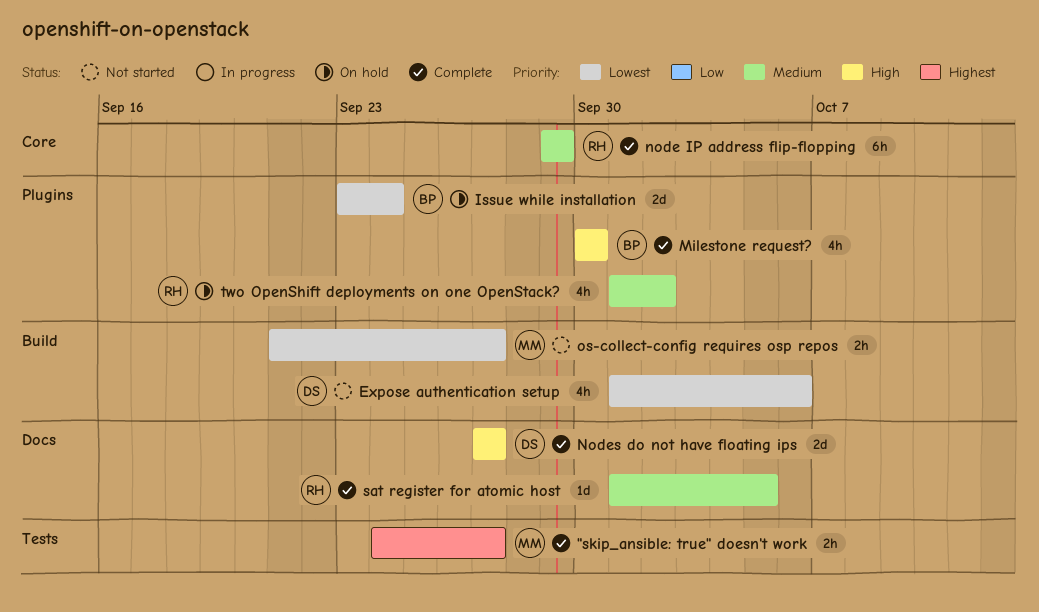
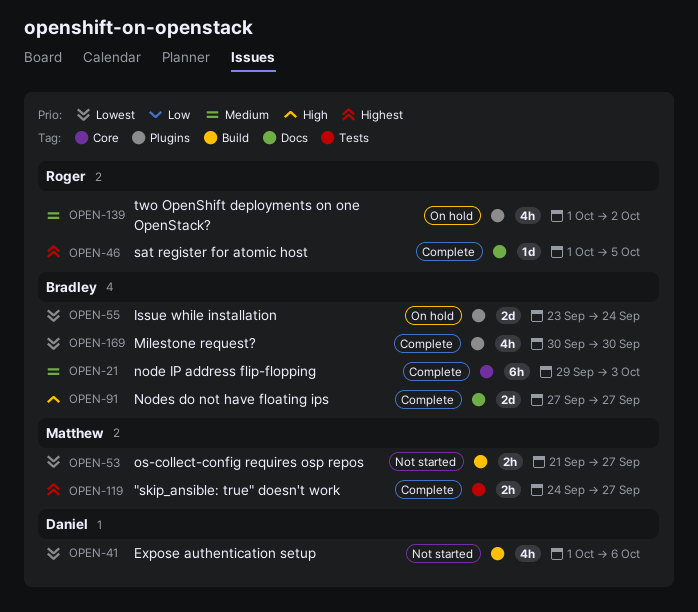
Milestone request?, priority: High -> Lowest
node IP address flip-flopping, owner: Roger -> Bradley
node IP address flip-flopping, due: Sep 29 -> Oct 3
Nodes do not have floating ips, owner: Daniel -> Bradley
sat register for atomic host, priority: Medium -> Highest

